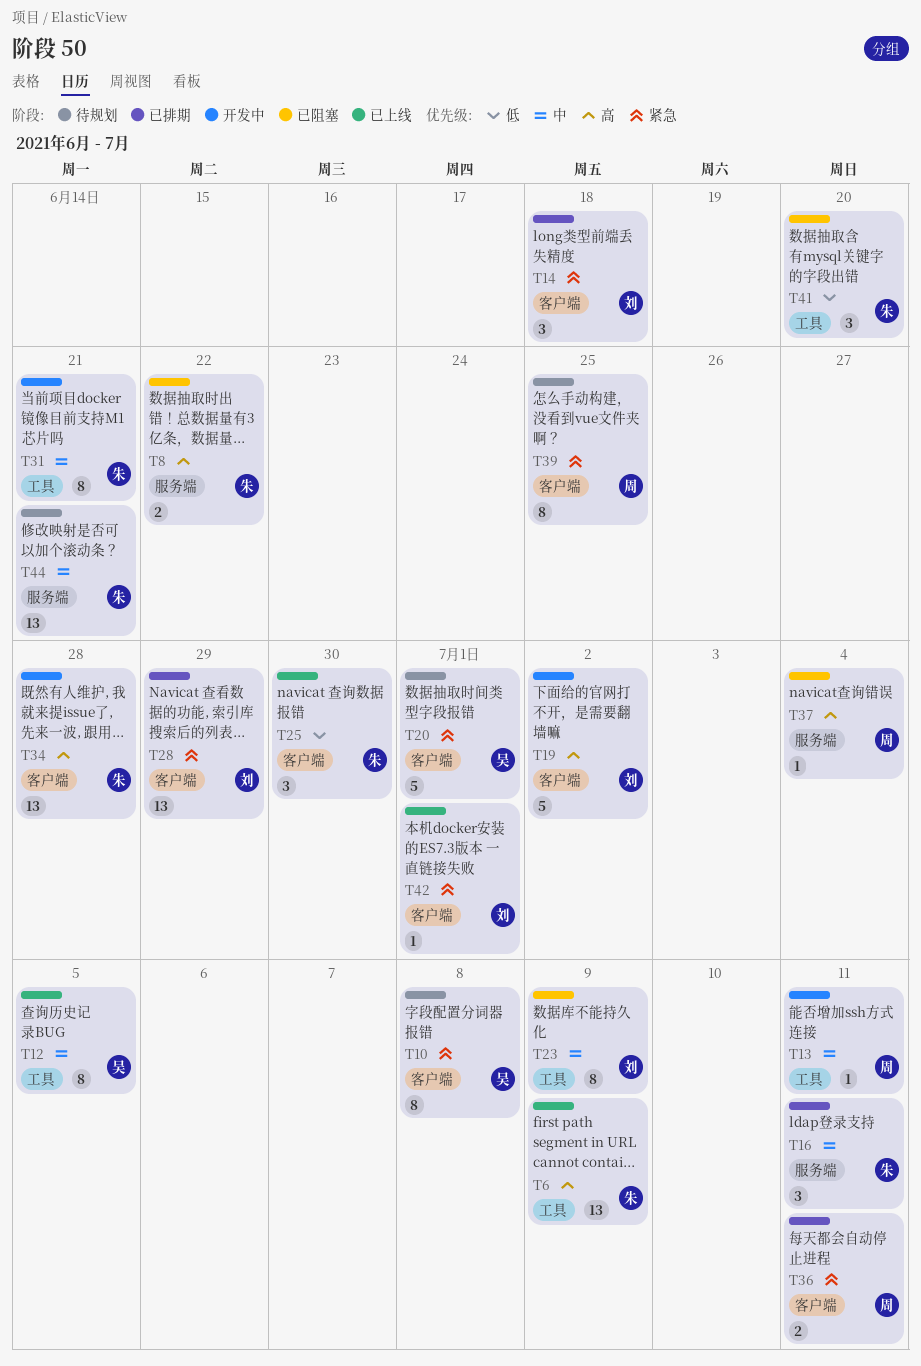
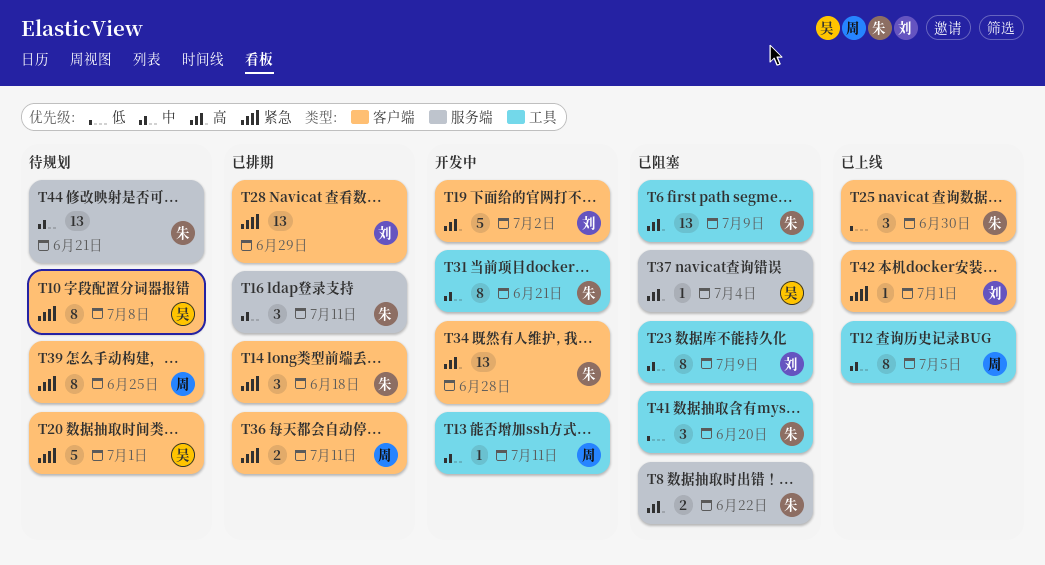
T6, status: 已上线 -> 已阻塞
T12, owner: 吴 -> 周
T14, owner: 刘 -> 朱
T37, owner: 周 -> 吴

